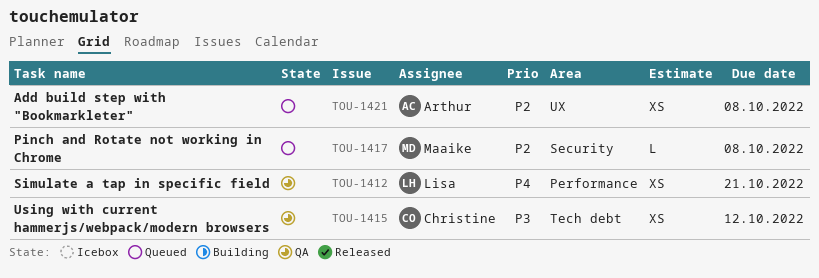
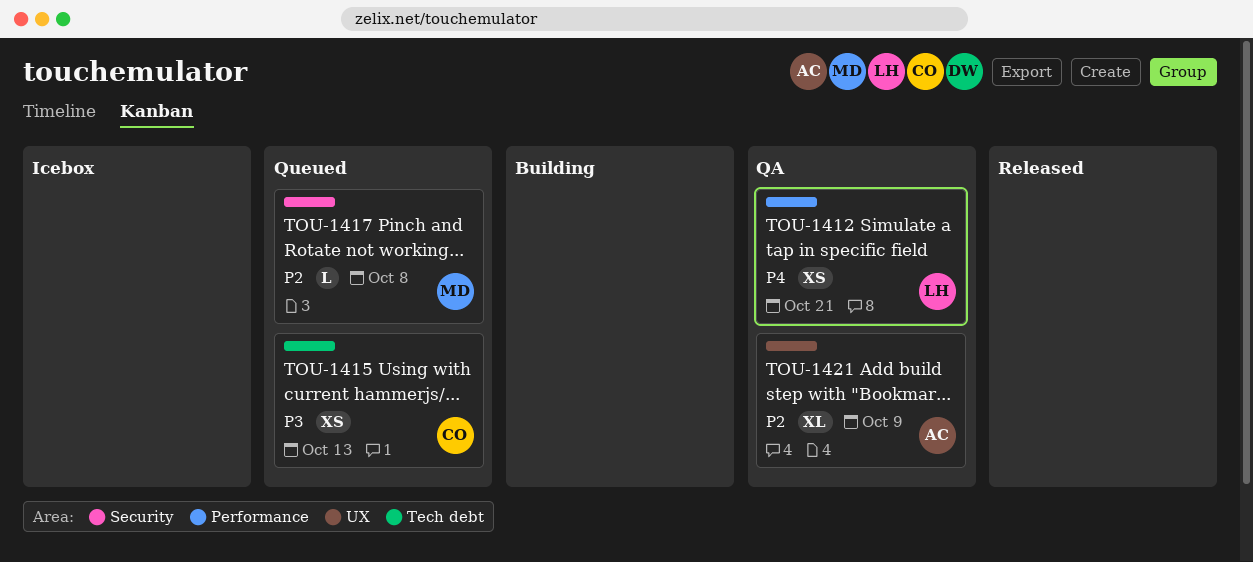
TOU-1415, status: QA -> Queued
TOU-1415, due: Oct 12 -> Oct 13
TOU-1421, status: Queued -> QA
TOU-1421, estimate: XS -> XL
TOU-1421, due: Oct 8 -> Oct 9

